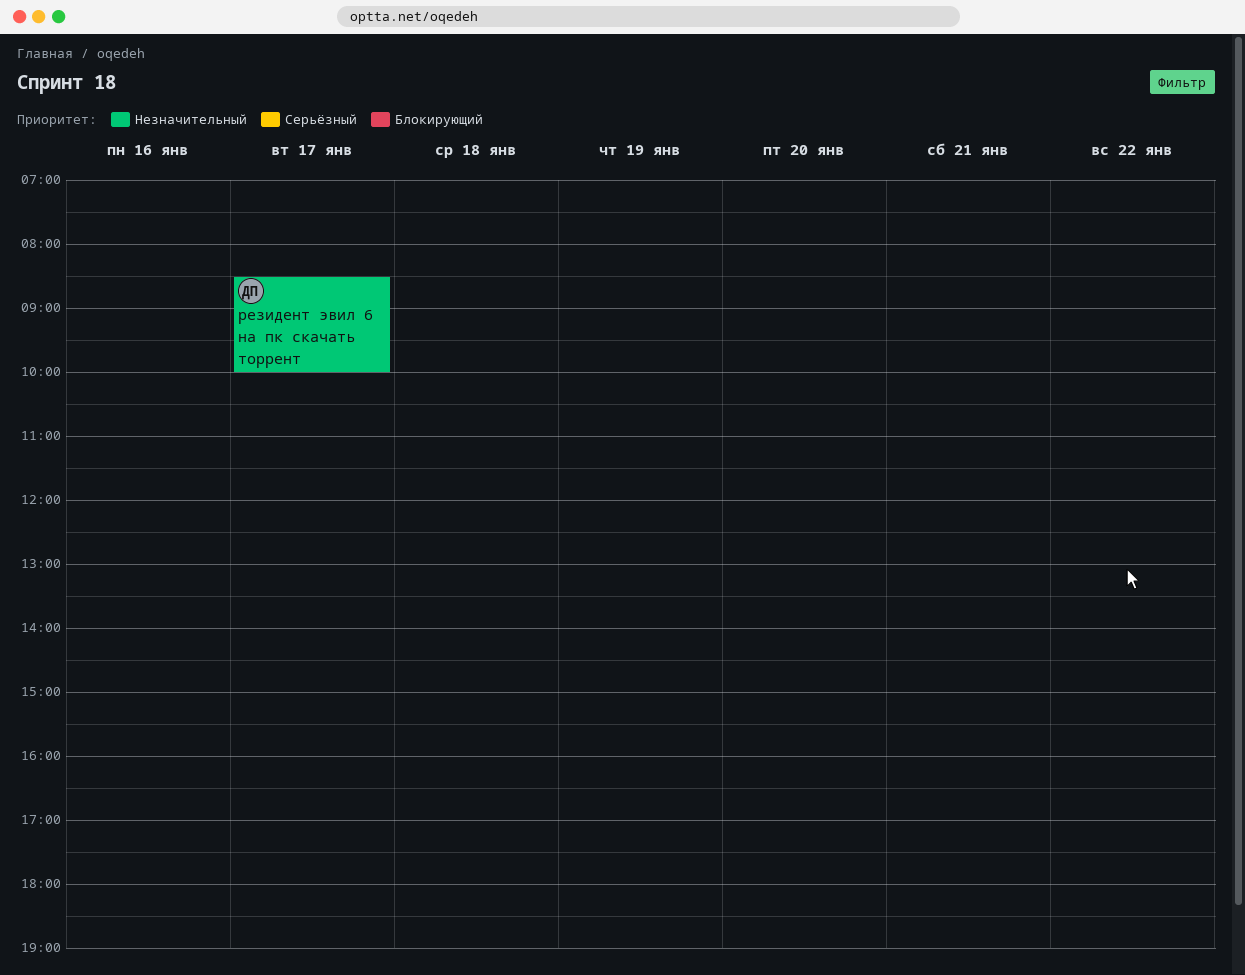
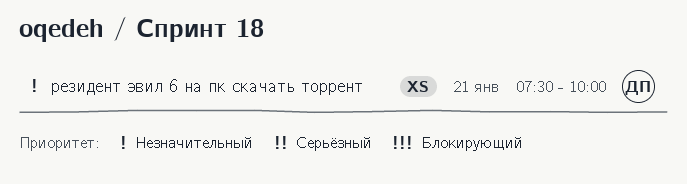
резидент эвил 6 на пк скачать торрент, day: Jan 17 -> Jan 21
резидент эвил 6 на пк скачать торрент, begins: 08:30 -> 07:30

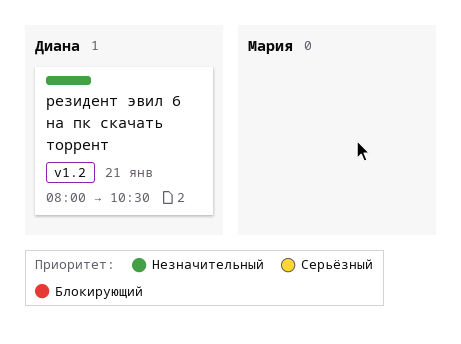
резидент эвил 6 на пк скачать торрент, begins: 07:30 -> 08:00
резидент эвил 6 на пк скачать торрент, ends: 10:00 -> 10:30

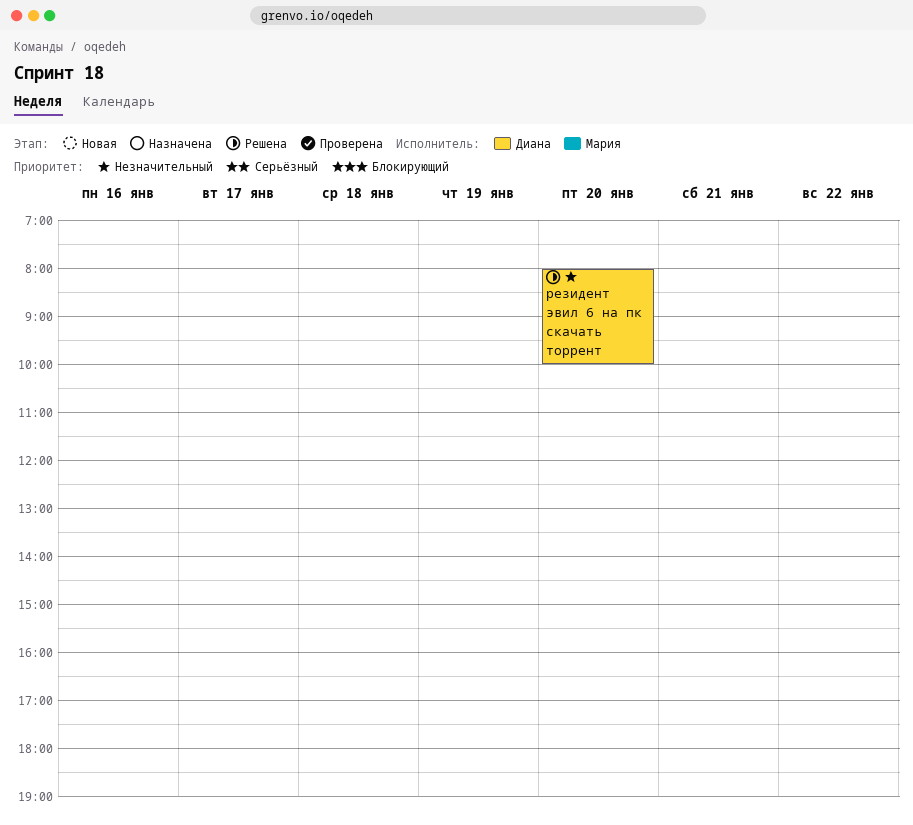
резидент эвил 6 на пк скачать торрент, day: Jan 21 -> Jan 20
резидент эвил 6 на пк скачать торрент, ends: 10:30 -> 10:00

